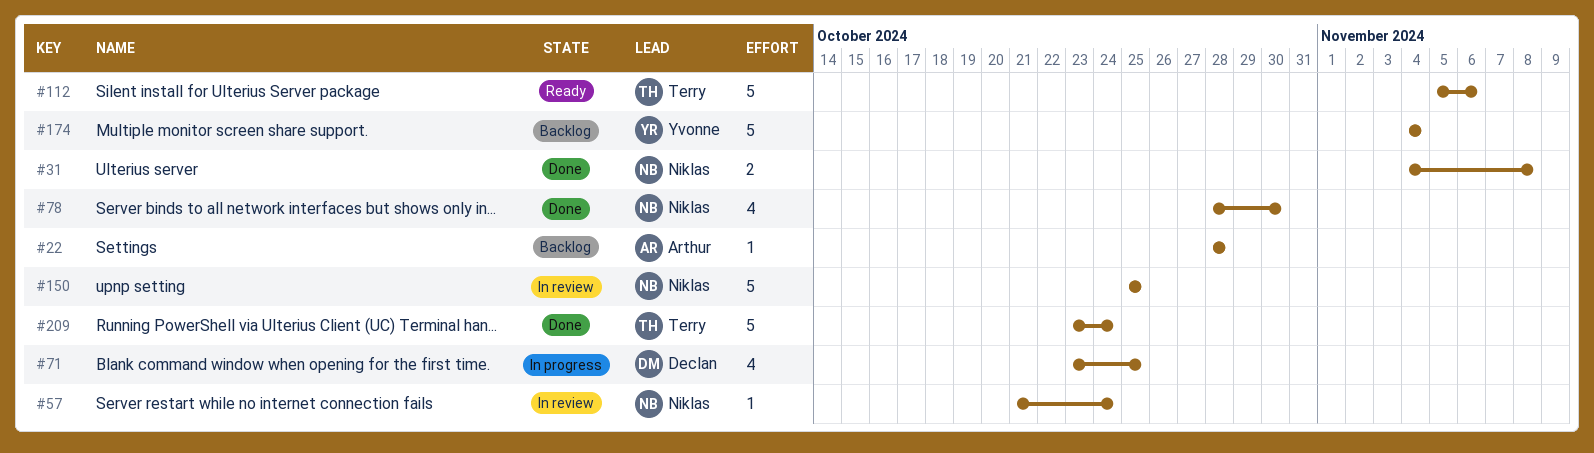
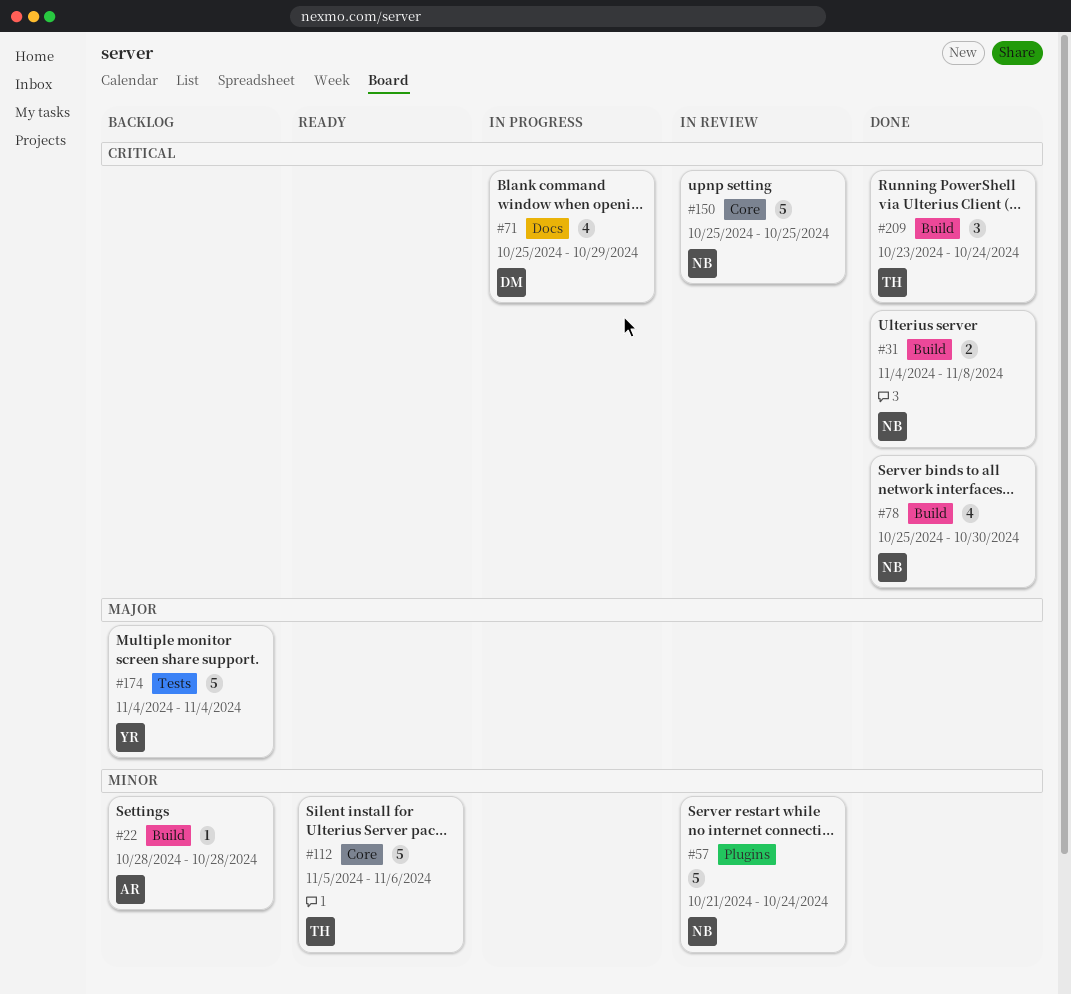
#57, estimate: 1 -> 5
#71, start: Oct 23 -> Oct 25
#71, due: Oct 25 -> Oct 29
#78, start: Oct 28 -> Oct 25
#209, estimate: 5 -> 3

